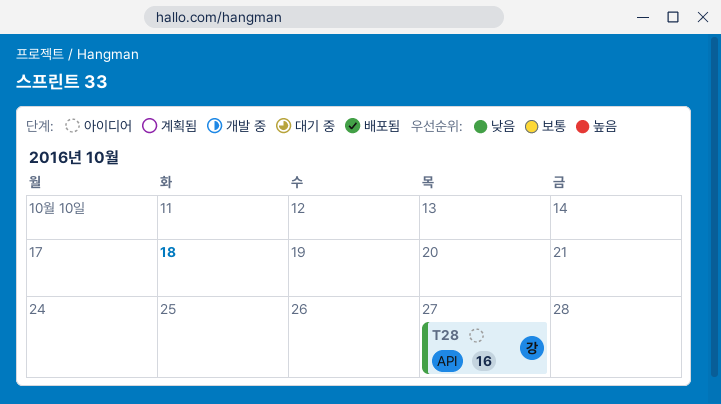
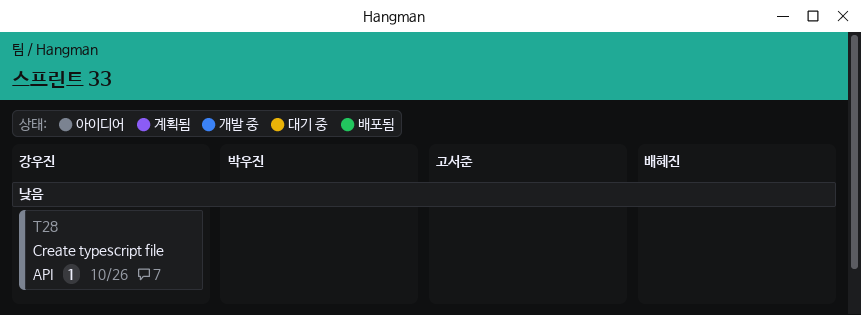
T28, estimate: 16 -> 1
T28, due: Oct 27 -> Oct 26

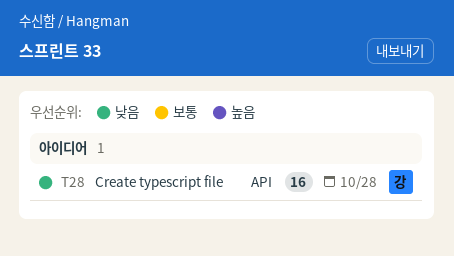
T28, estimate: 1 -> 16
T28, due: Oct 26 -> Oct 28

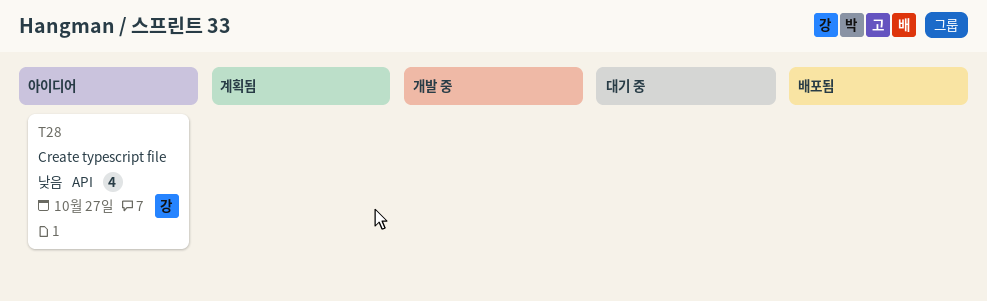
T28, estimate: 16 -> 4
T28, due: Oct 28 -> Oct 27

